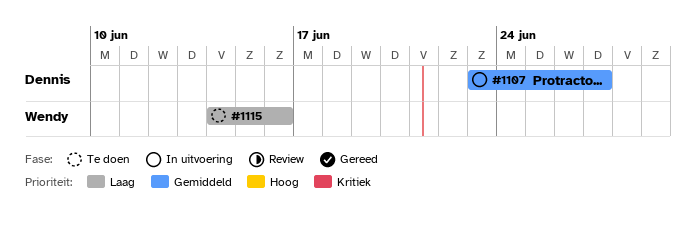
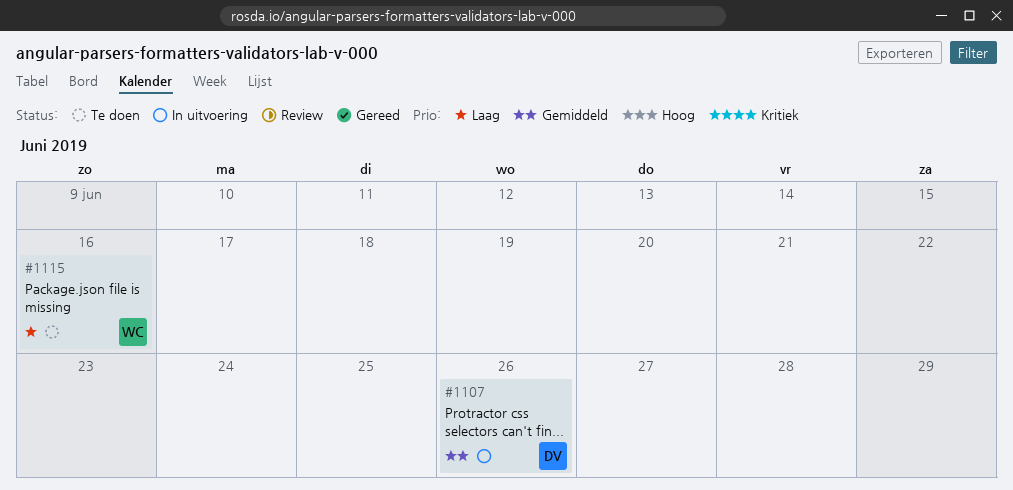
#1107, due: Jun 27 -> Jun 26

